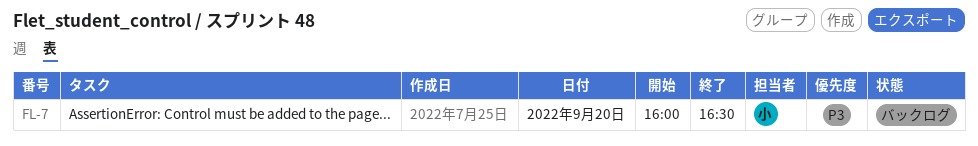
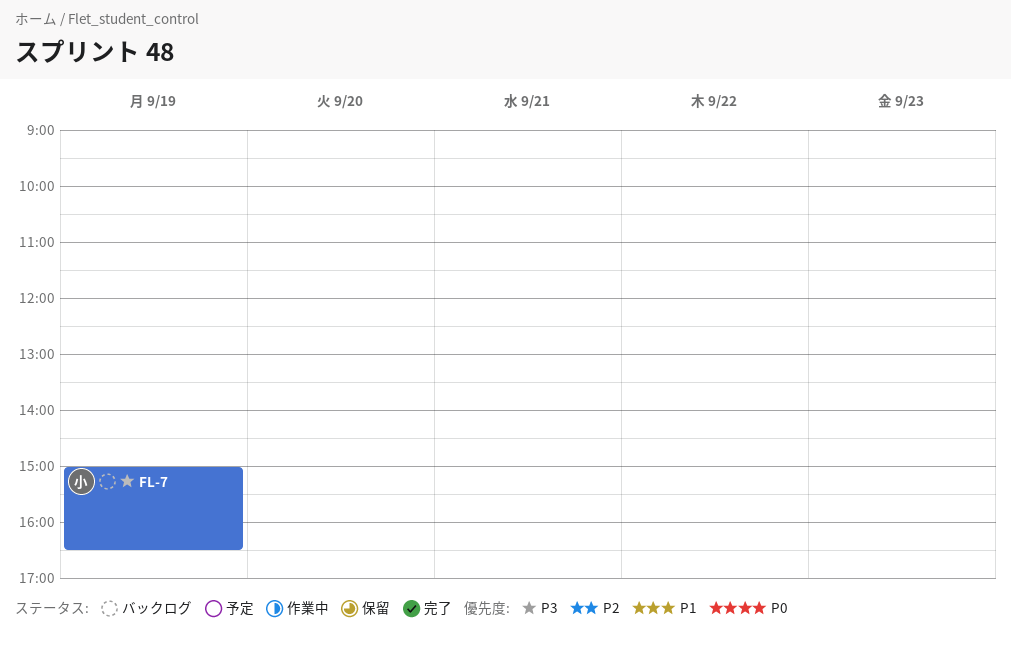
FL-7, day: Sep 20 -> Sep 19
FL-7, begins: 16:00 -> 15:00

